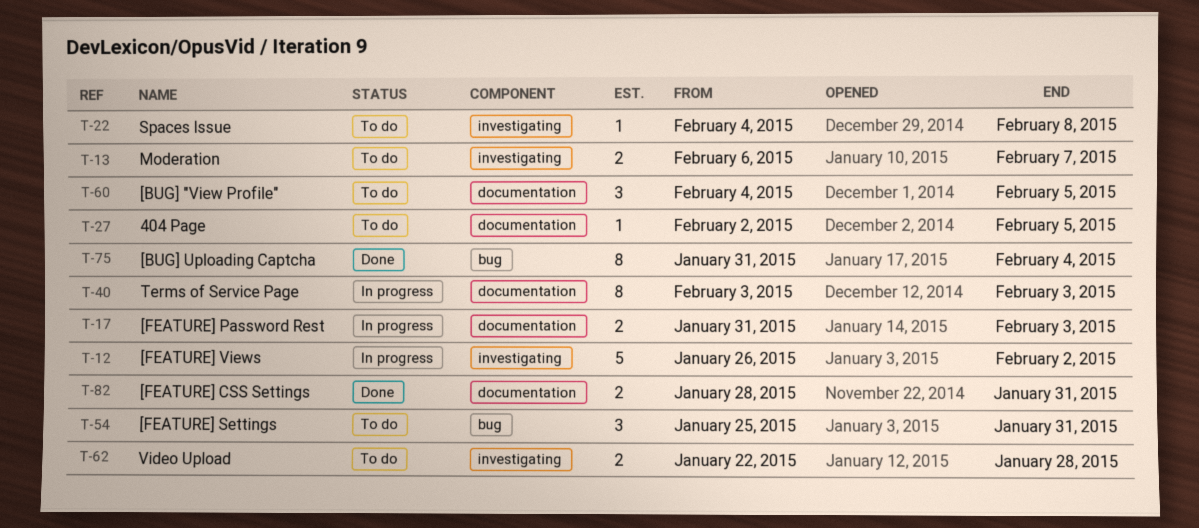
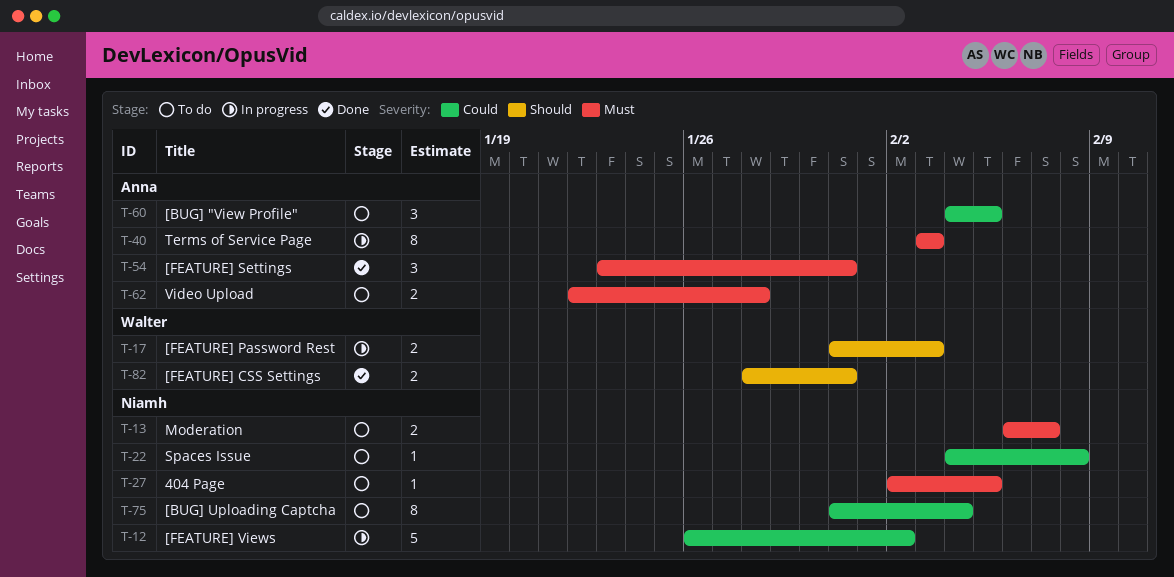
T-54, status: To do -> Done
T-54, start: Jan 25 -> Jan 23
T-75, status: Done -> To do

